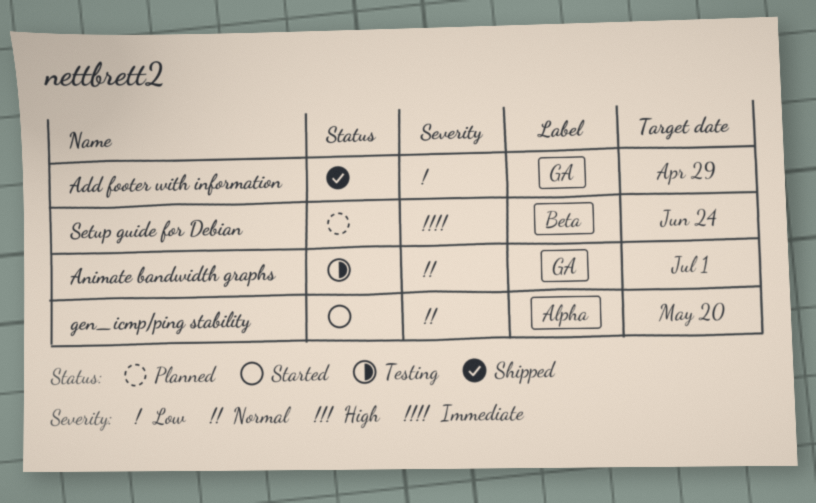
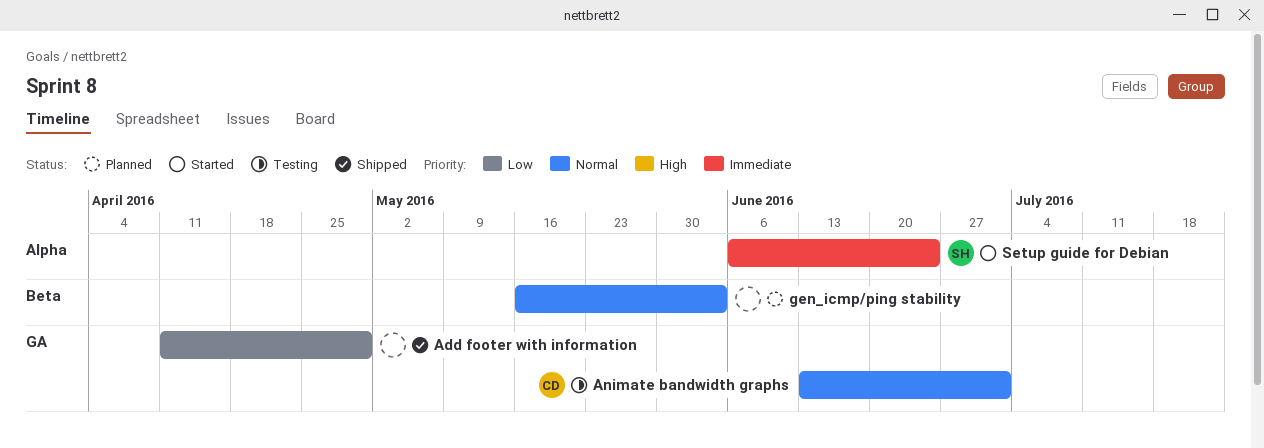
gen_icmp/ping stability, status: Started -> Planned
gen_icmp/ping stability, label: Alpha -> Beta
gen_icmp/ping stability, due: May 20 -> Jun 3
Setup guide for Debian, status: Planned -> Started
Setup guide for Debian, label: Beta -> Alpha

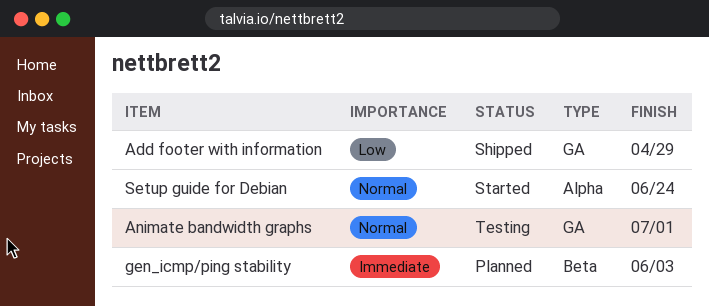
gen_icmp/ping stability, priority: Normal -> Immediate
Setup guide for Debian, priority: Immediate -> Normal

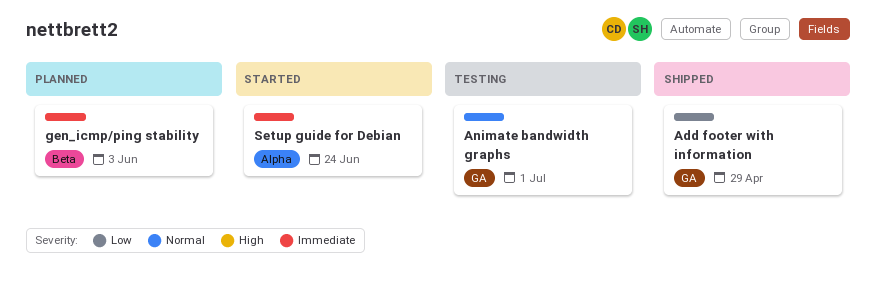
Setup guide for Debian, priority: Normal -> Immediate

